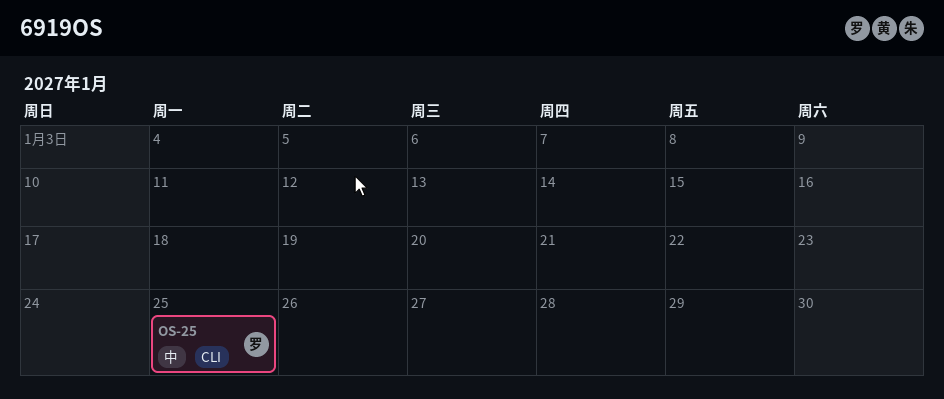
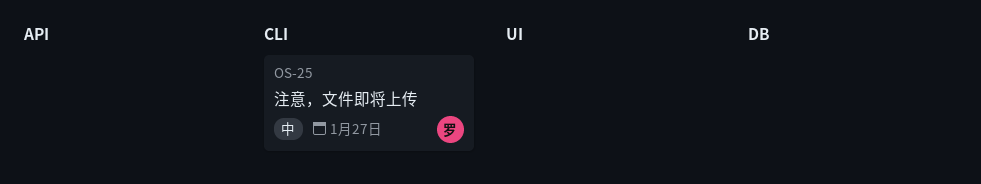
OS-25, due: Jan 25 -> Jan 27

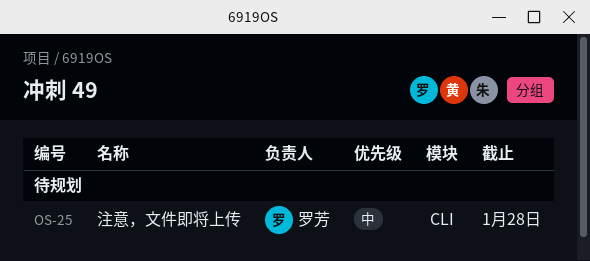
OS-25, due: Jan 27 -> Jan 28

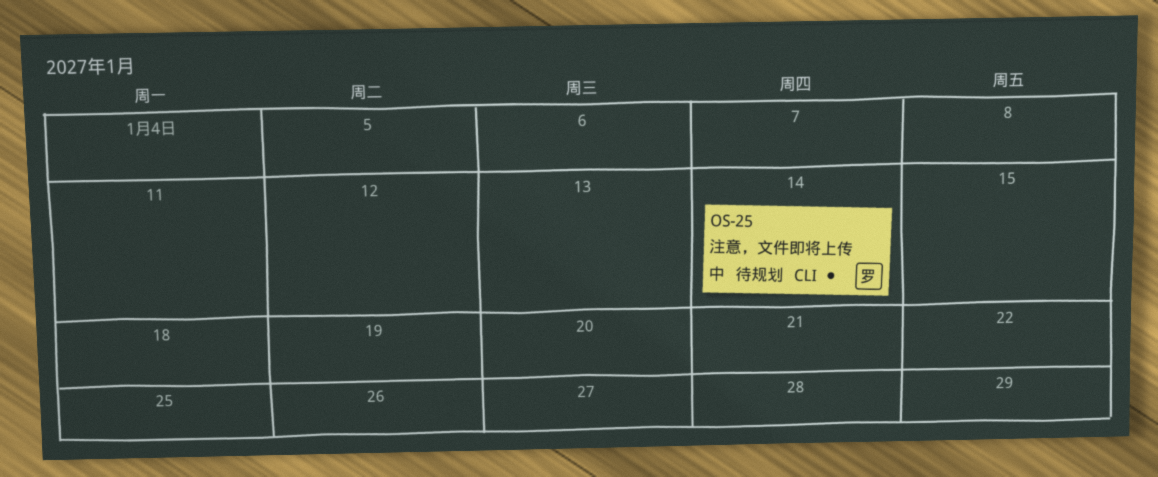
OS-25, due: Jan 28 -> Jan 14

